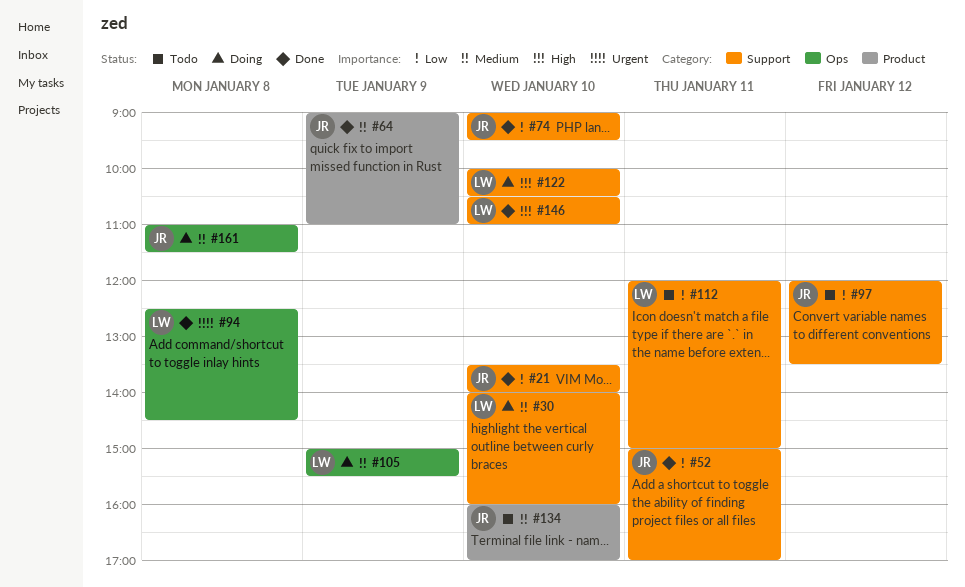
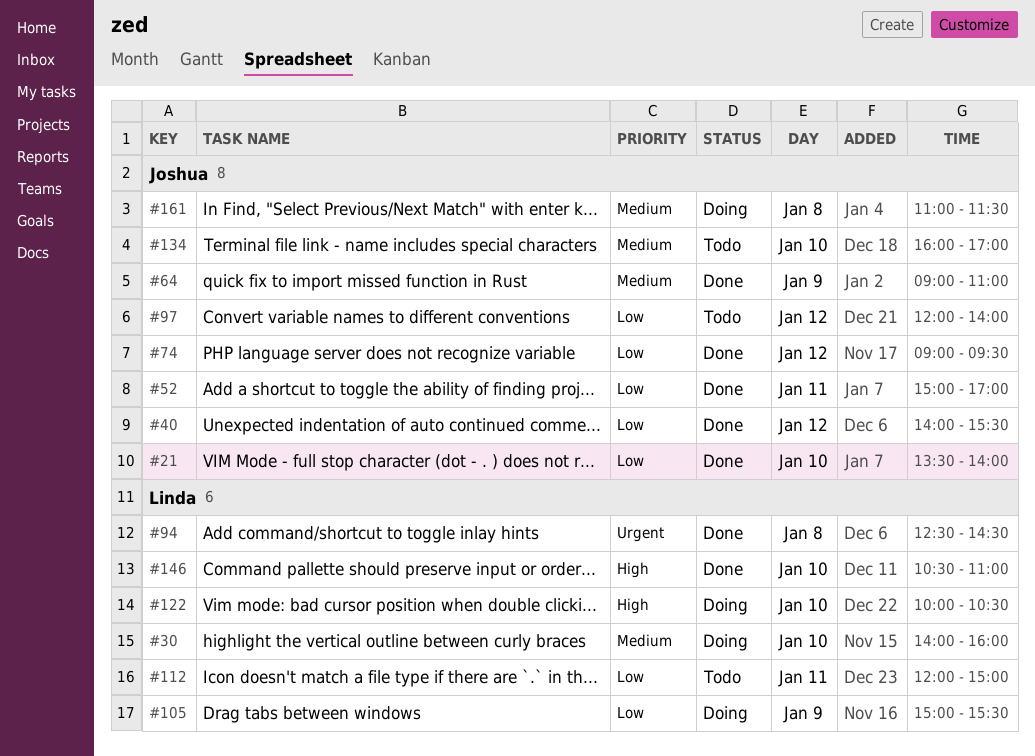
#40: none -> present
#74, day: Jan 10 -> Jan 12
#97, ends: 13:30 -> 14:00
#105, priority: Medium -> Low

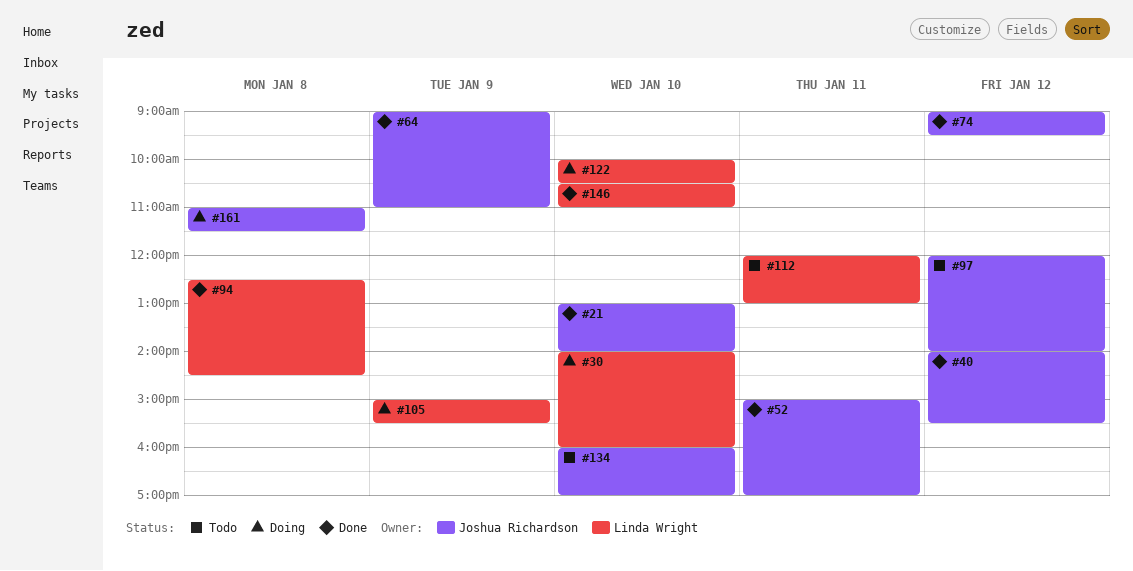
#21, begins: 13:30 -> 13:00
#112, ends: 15:00 -> 13:00

